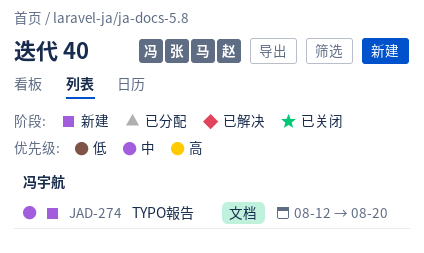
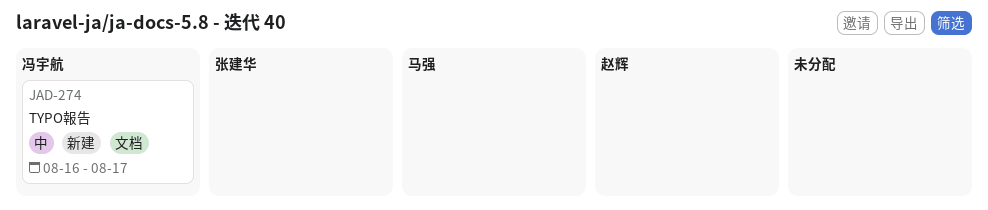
JAD-274, start: Aug 12 -> Aug 16
JAD-274, due: Aug 20 -> Aug 17

